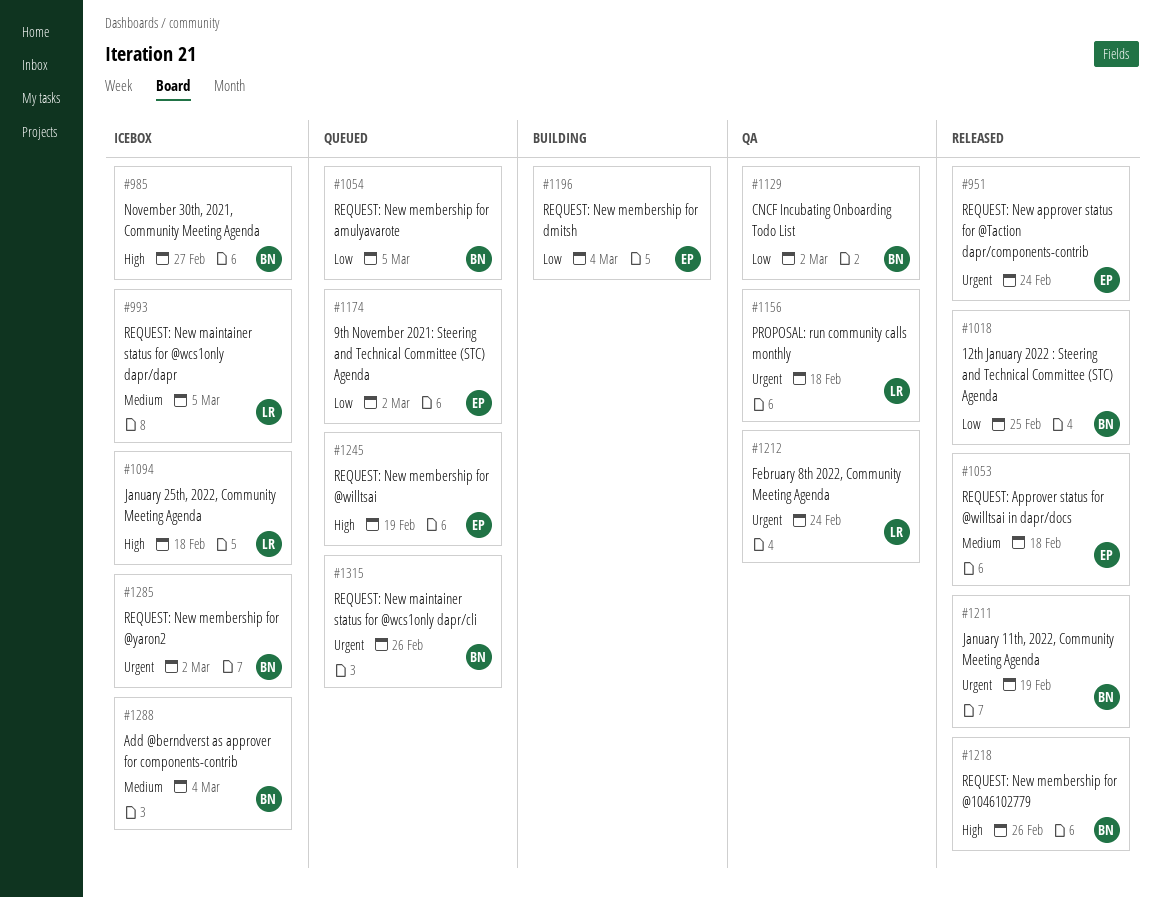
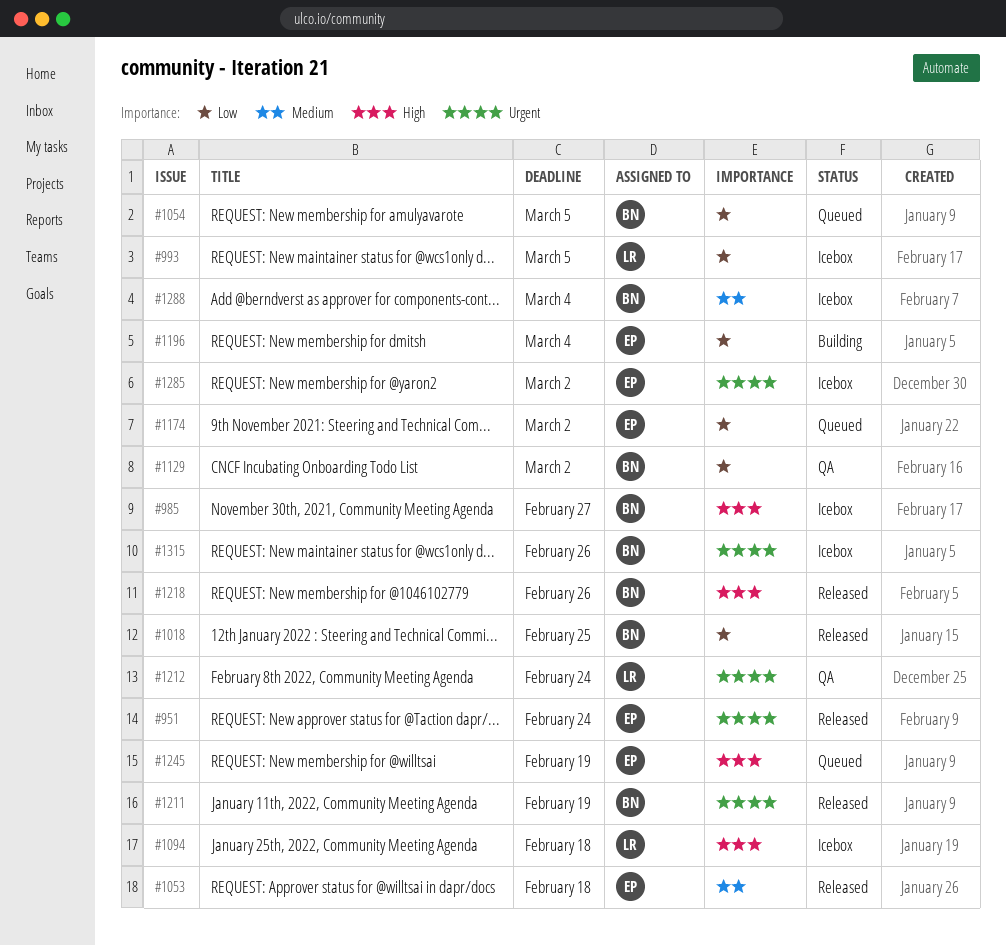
#993, priority: Medium -> Low
#1156: present -> none
#1285, owner: BN -> EP
#1315, status: Queued -> Icebox

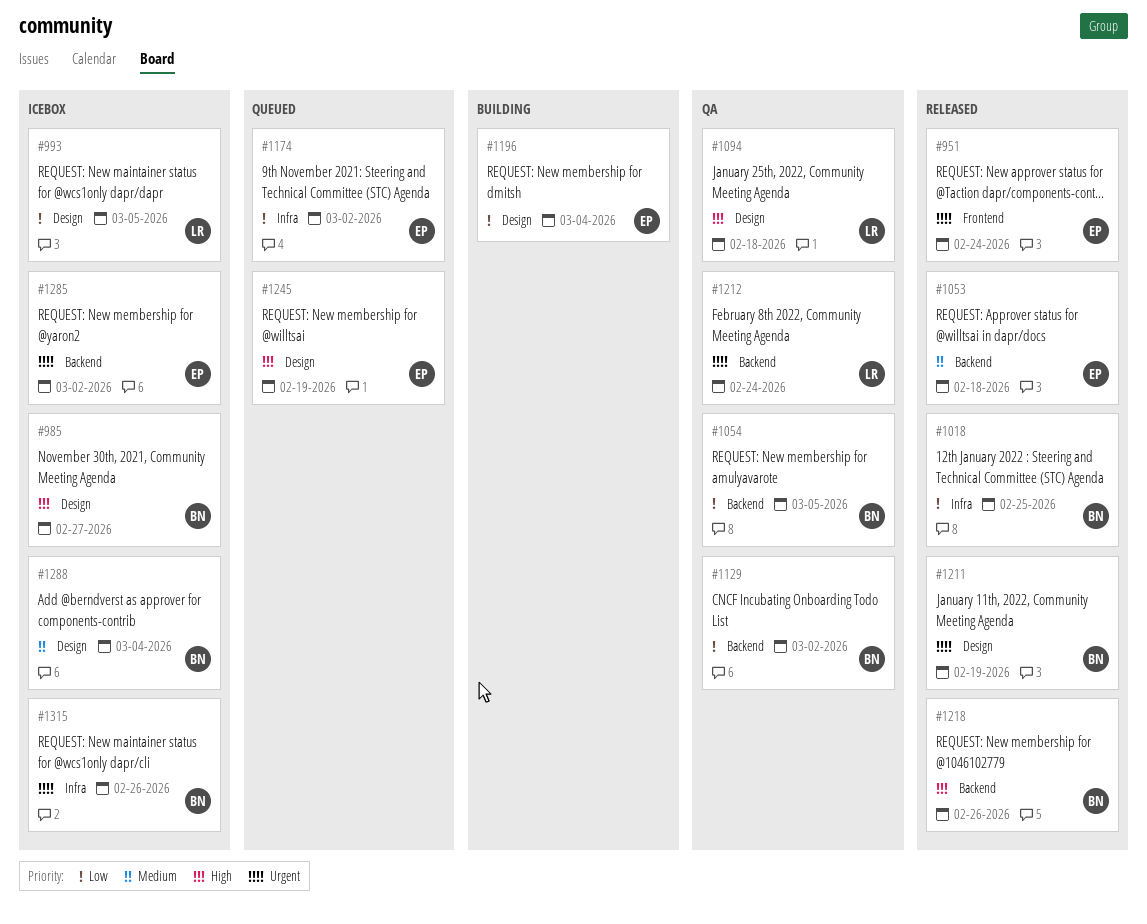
#1054, status: Queued -> QA
#1094, status: Icebox -> QA

